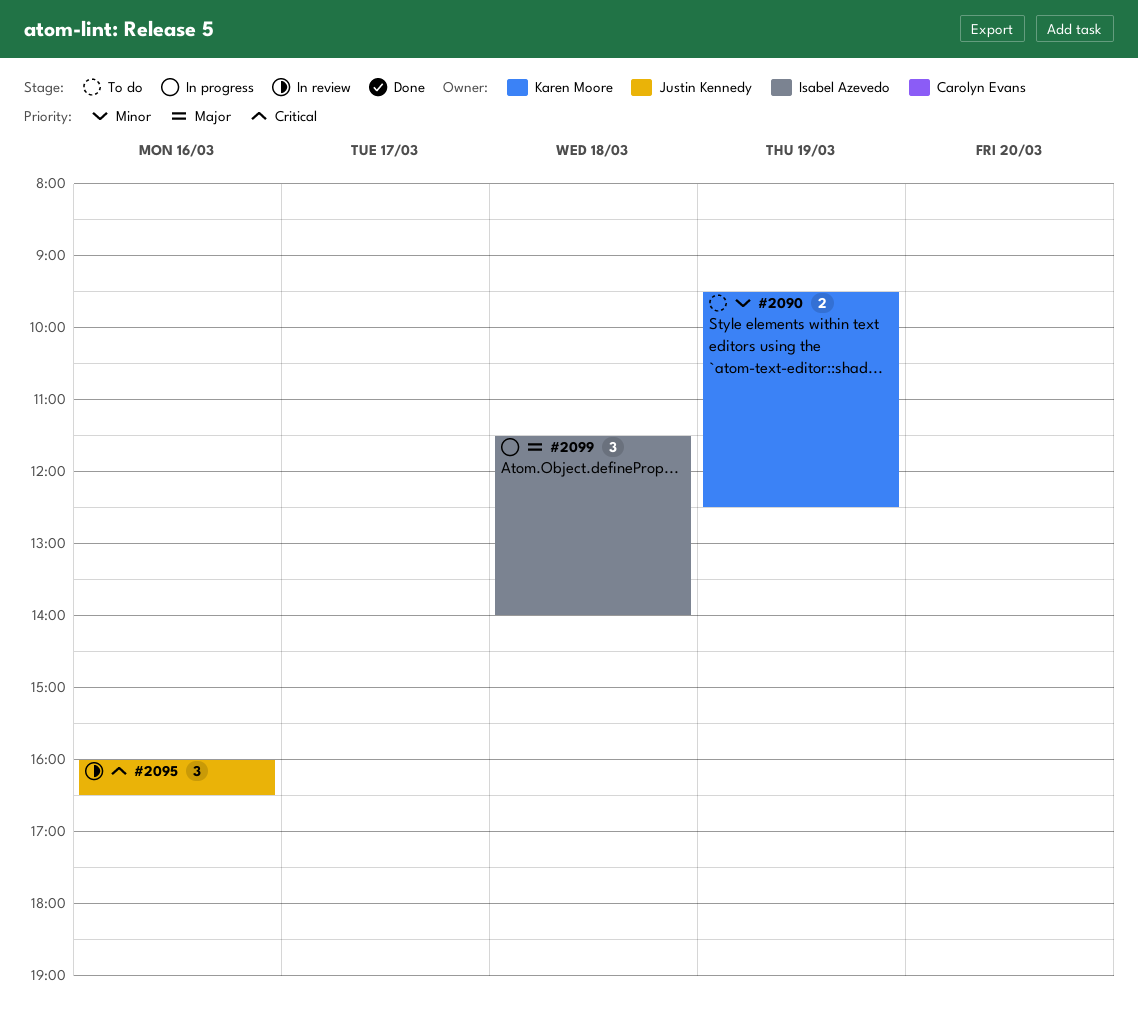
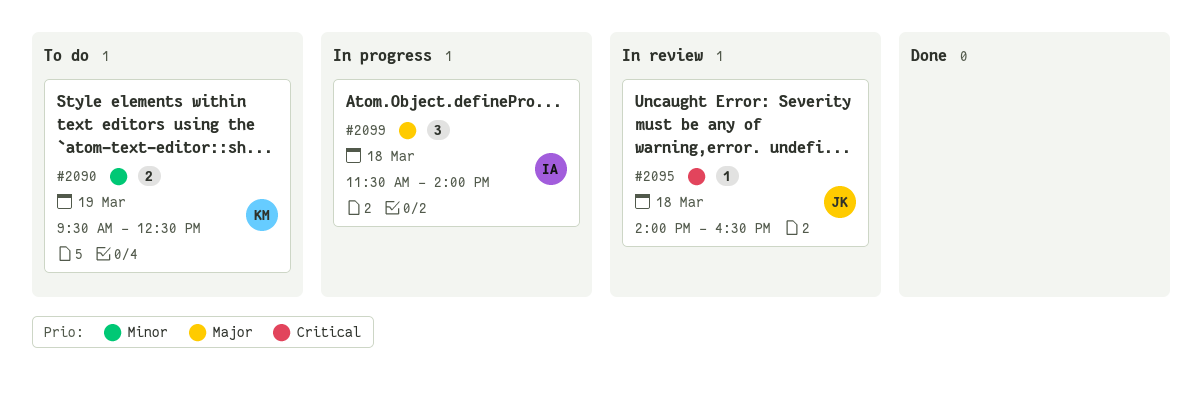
#2095, estimate: 3 -> 1
#2095, day: Mar 16 -> Mar 18
#2095, begins: 16:00 -> 14:00

